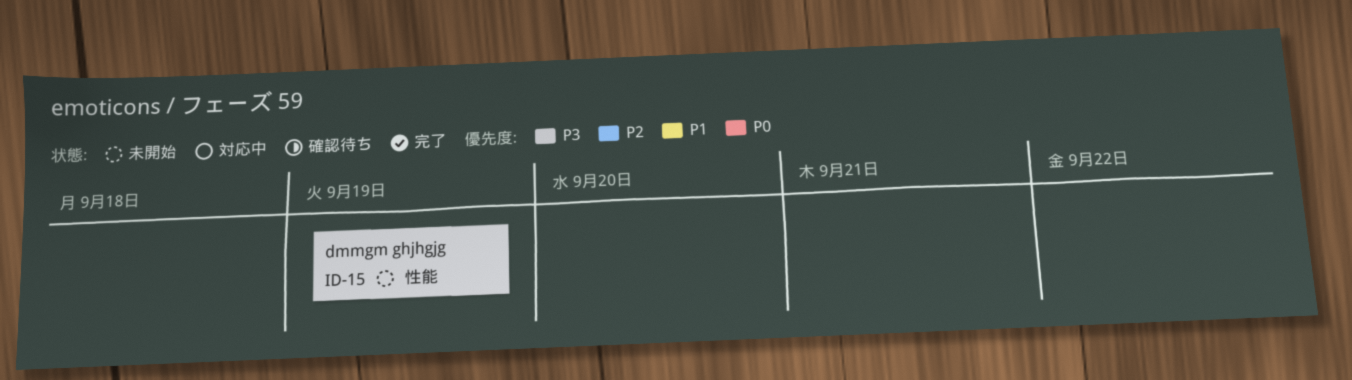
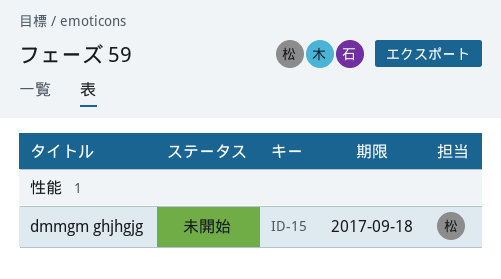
ID-15, due: Sep 19 -> Sep 18

